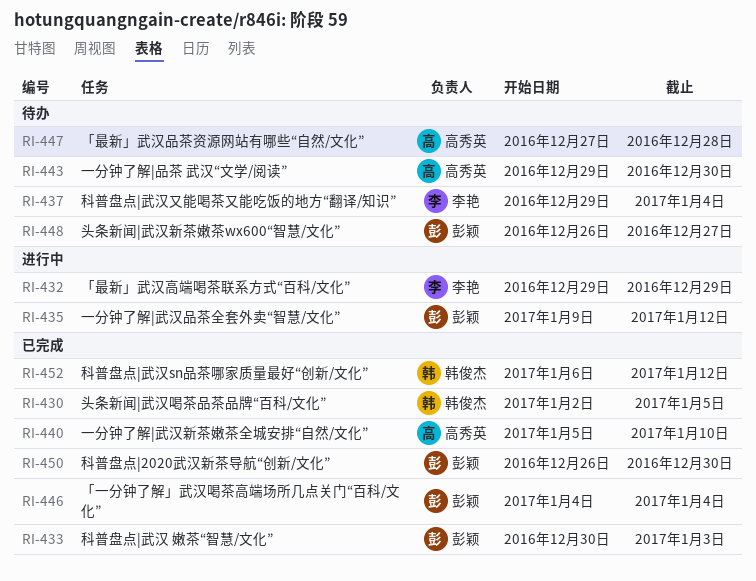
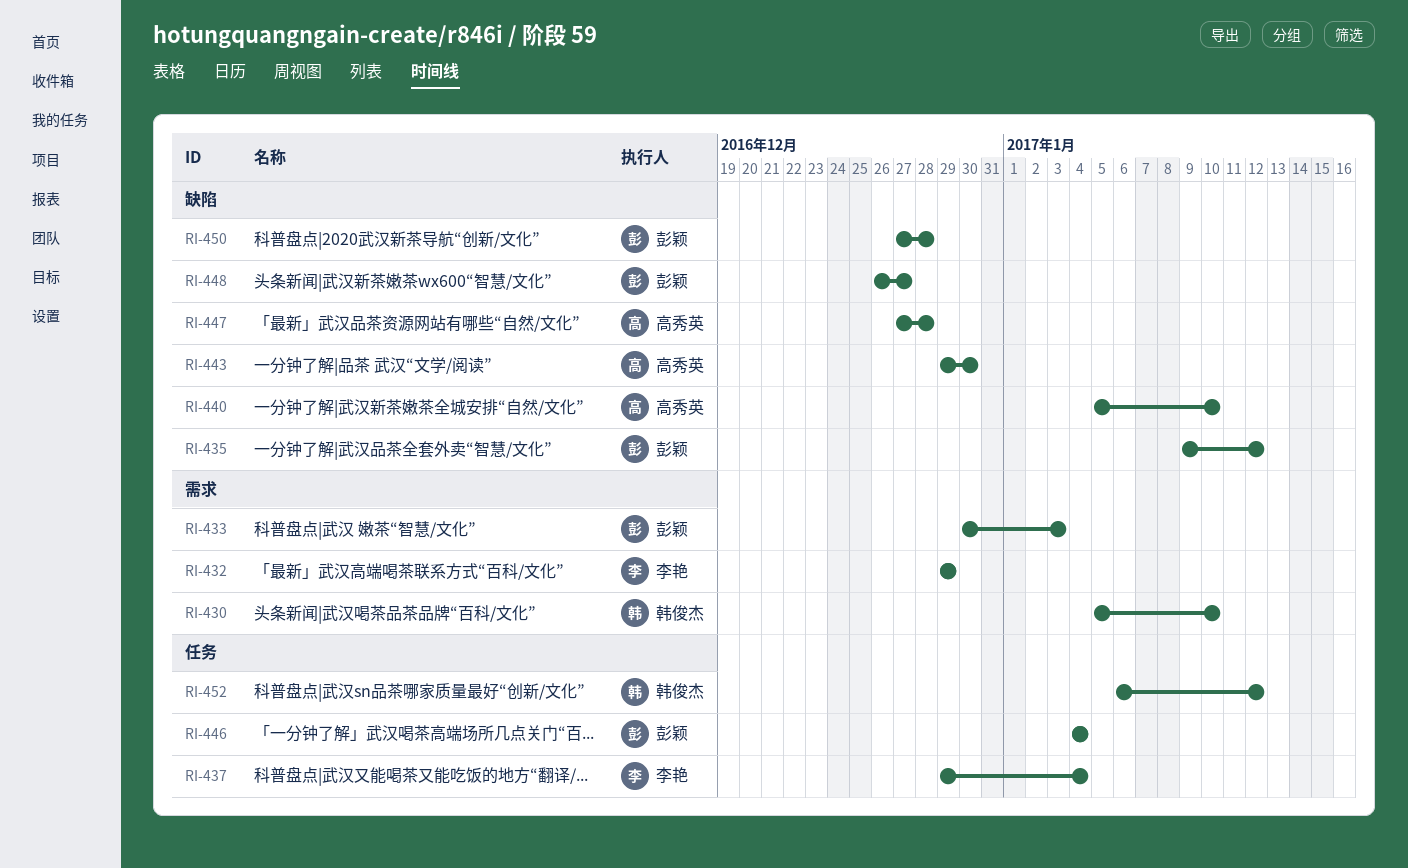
RI-430, start: Jan 2 -> Jan 5
RI-430, due: Jan 5 -> Jan 10
RI-450, start: Dec 26 -> Dec 27
RI-450, due: Dec 30 -> Dec 28

